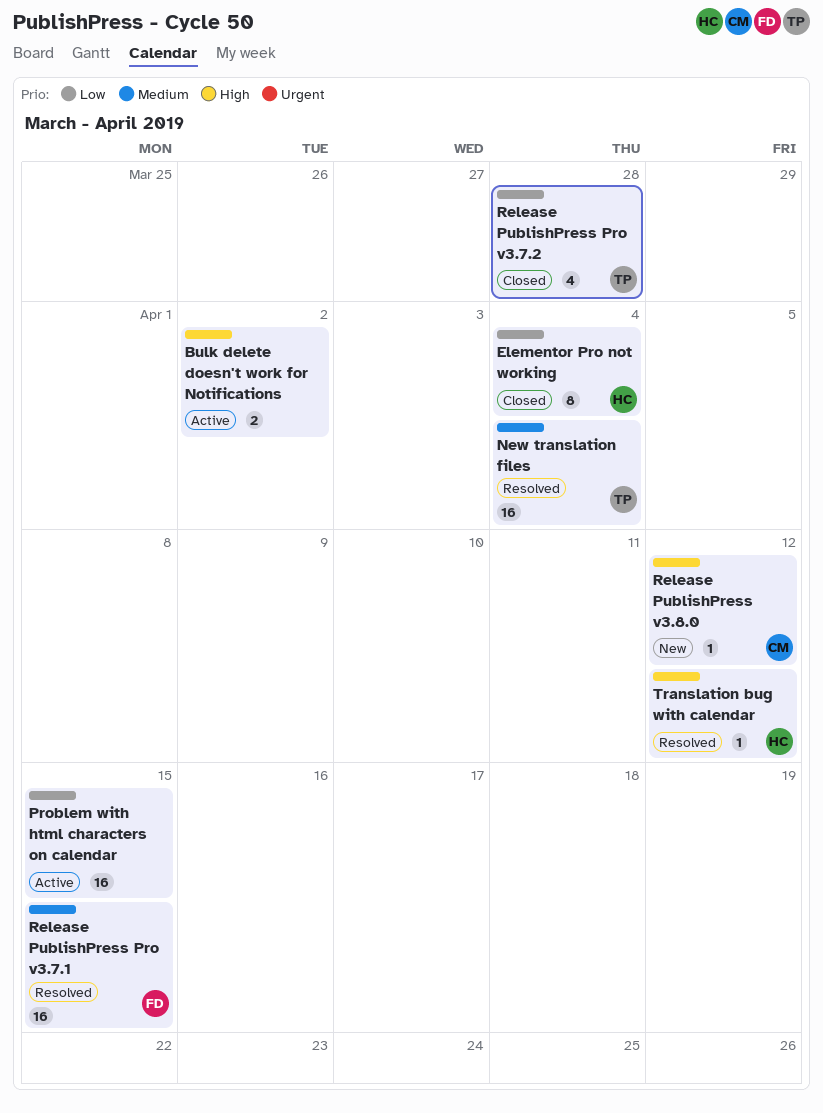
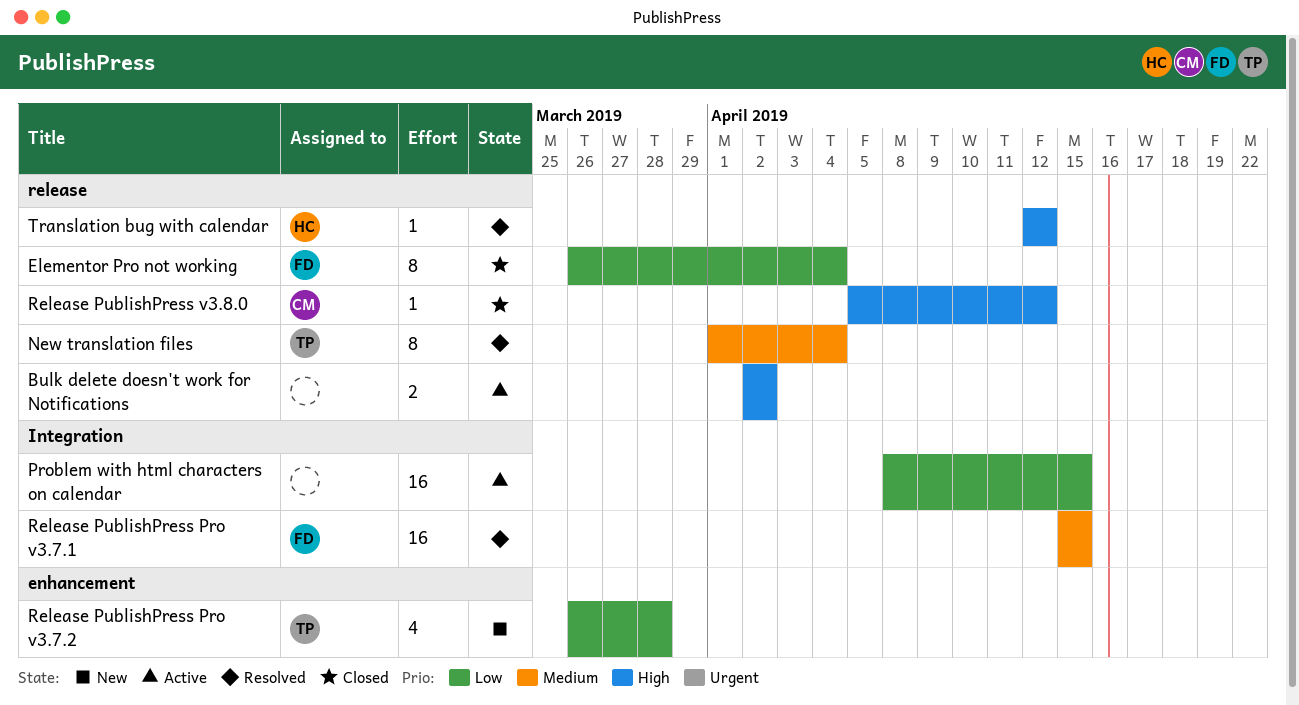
Elementor Pro not working, owner: HC -> FD
New translation files, estimate: 16 -> 8
Release PublishPress Pro v3.7.2, status: Closed -> New
Release PublishPress v3.8.0, status: New -> Closed

